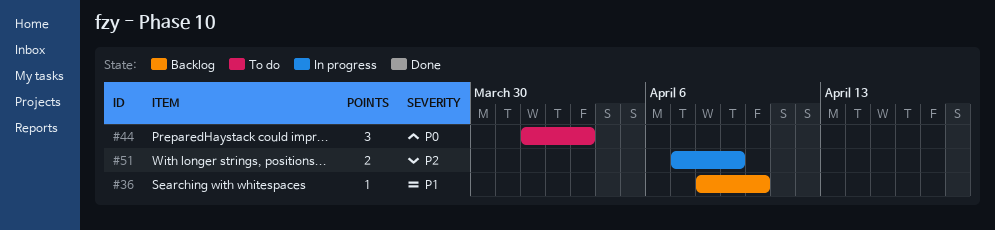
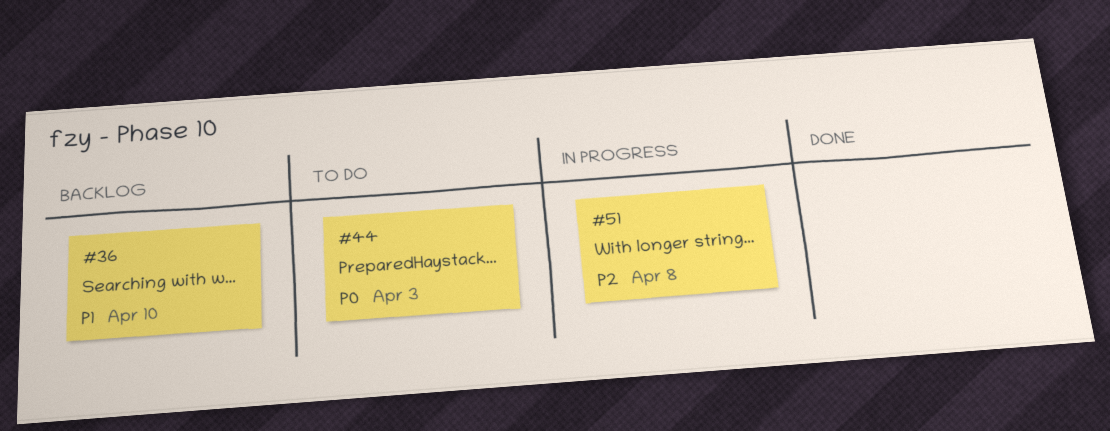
#51, due: Apr 9 -> Apr 8

